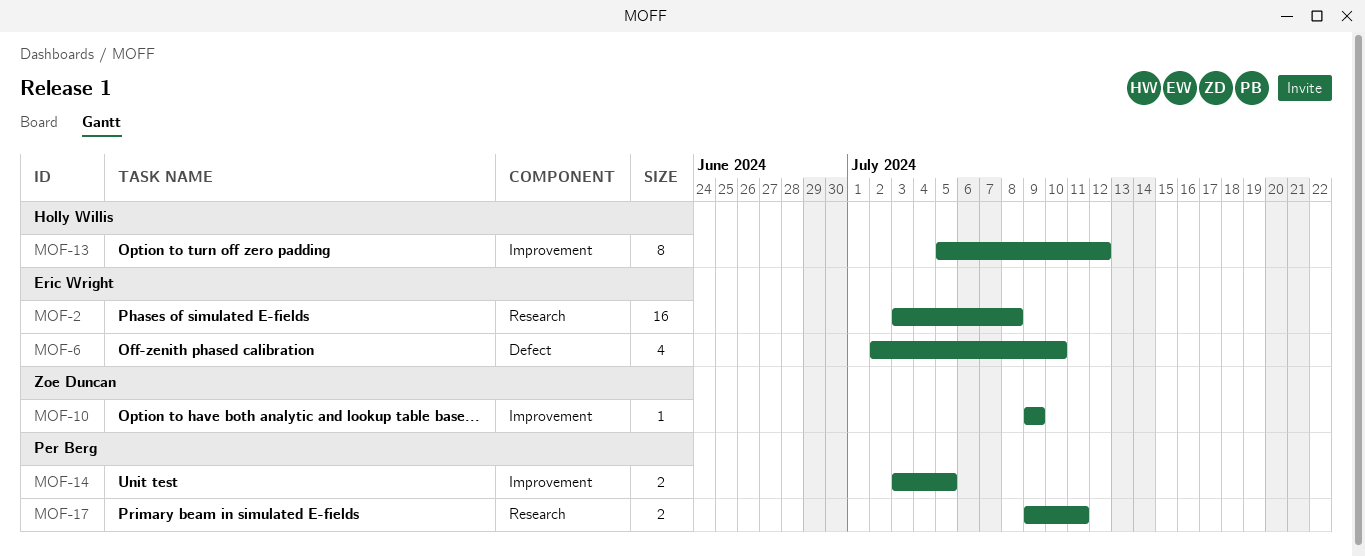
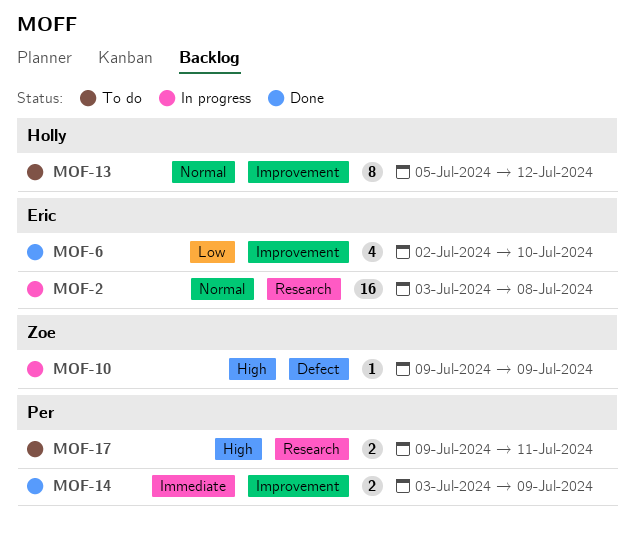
MOF-6, label: Defect -> Improvement
MOF-10, label: Improvement -> Defect
MOF-14, due: Jul 5 -> Jul 9

